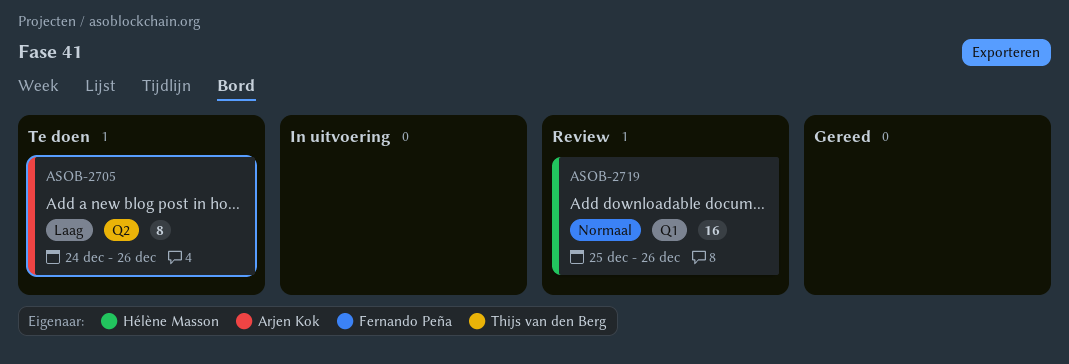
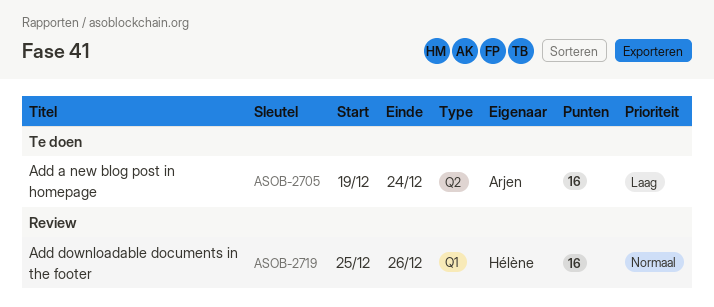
ASOB-2705, estimate: 8 -> 16
ASOB-2705, start: Dec 24 -> Dec 19
ASOB-2705, due: Dec 26 -> Dec 24

